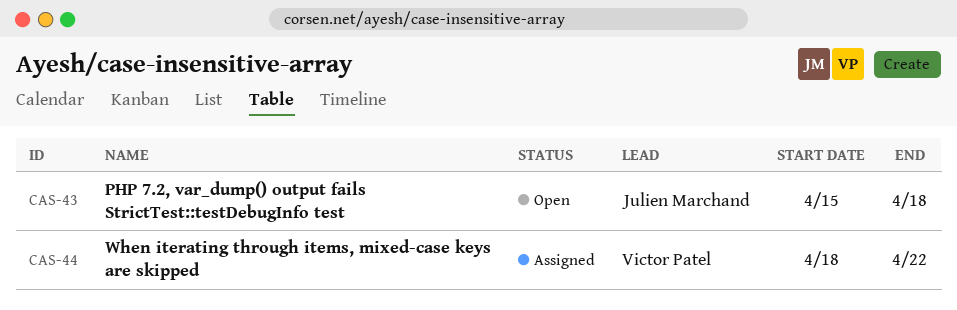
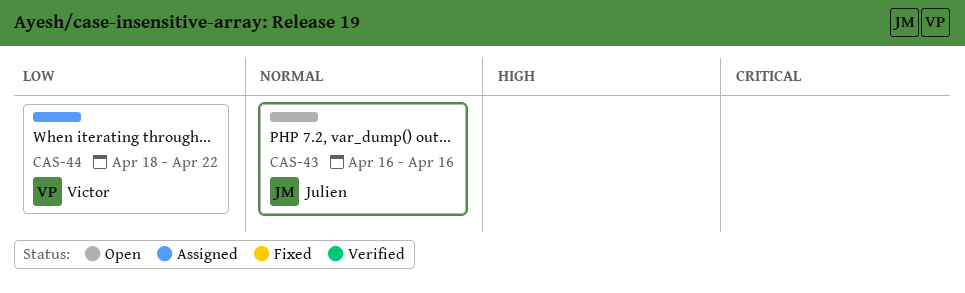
CAS-43, start: Apr 15 -> Apr 16
CAS-43, due: Apr 18 -> Apr 16

